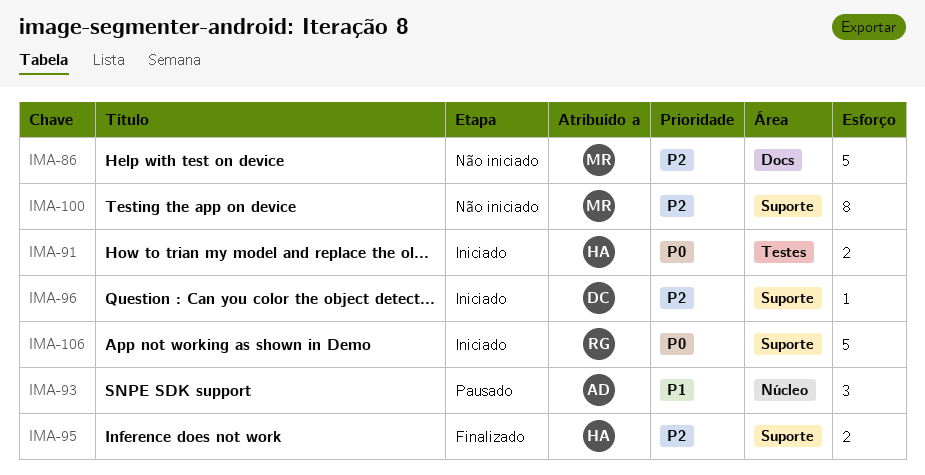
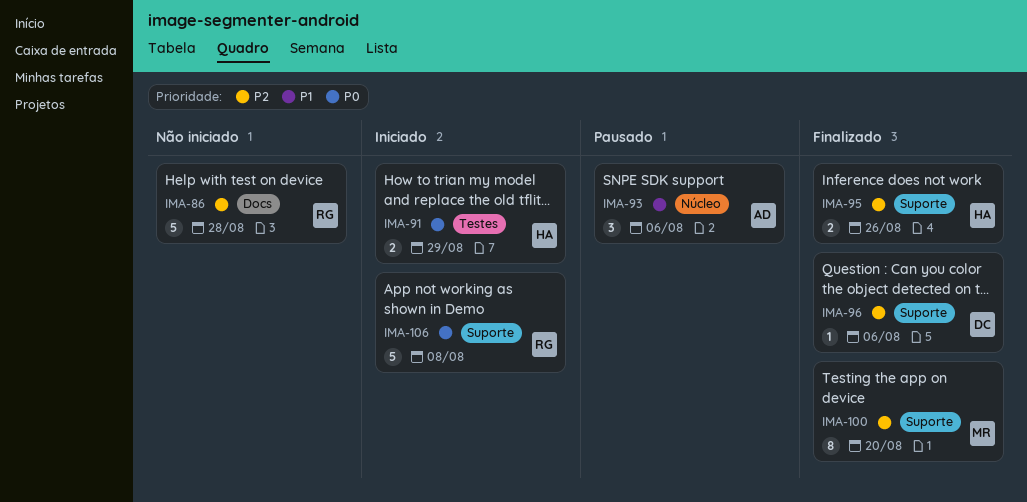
IMA-86, owner: MR -> RG
IMA-96, status: Iniciado -> Finalizado
IMA-100, status: Não iniciado -> Finalizado

